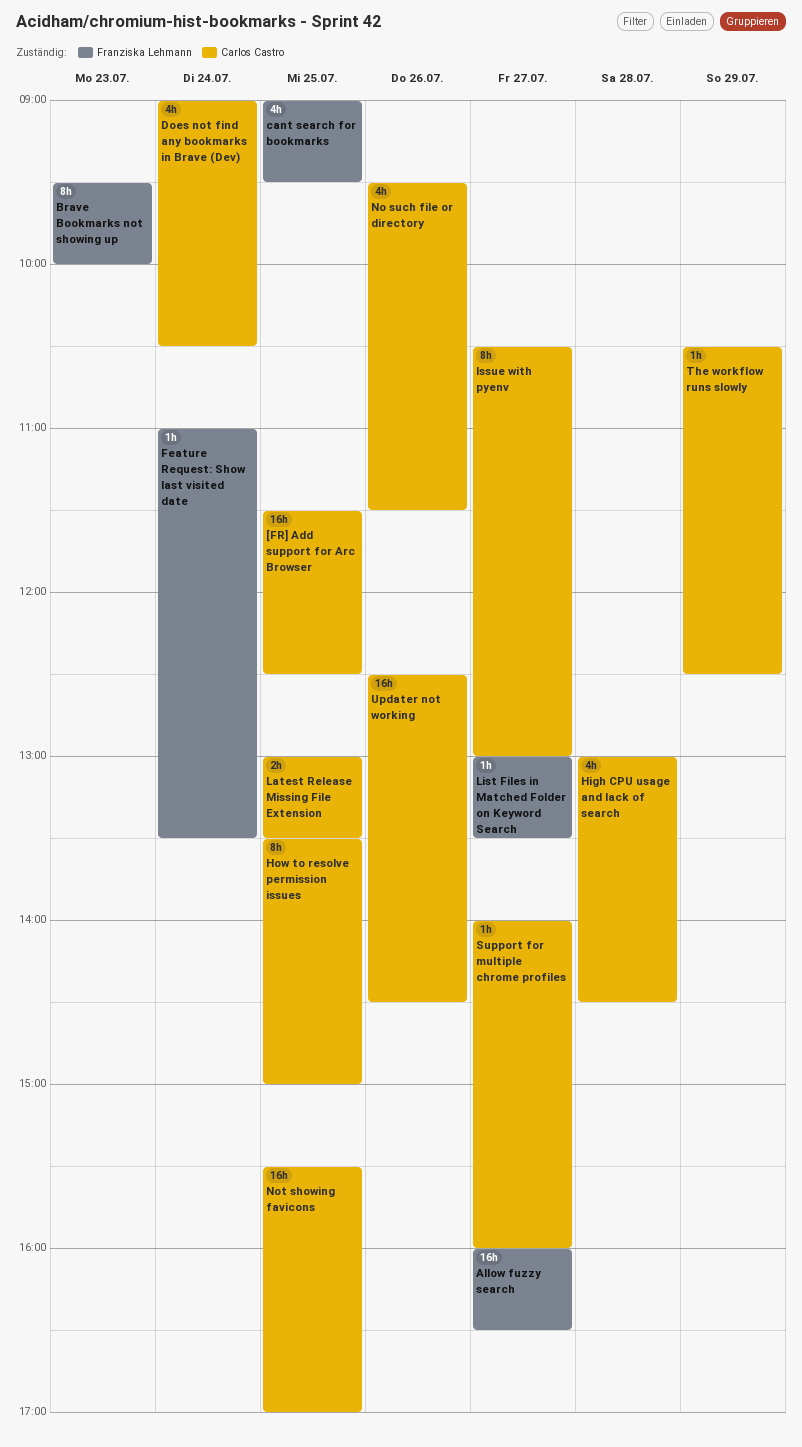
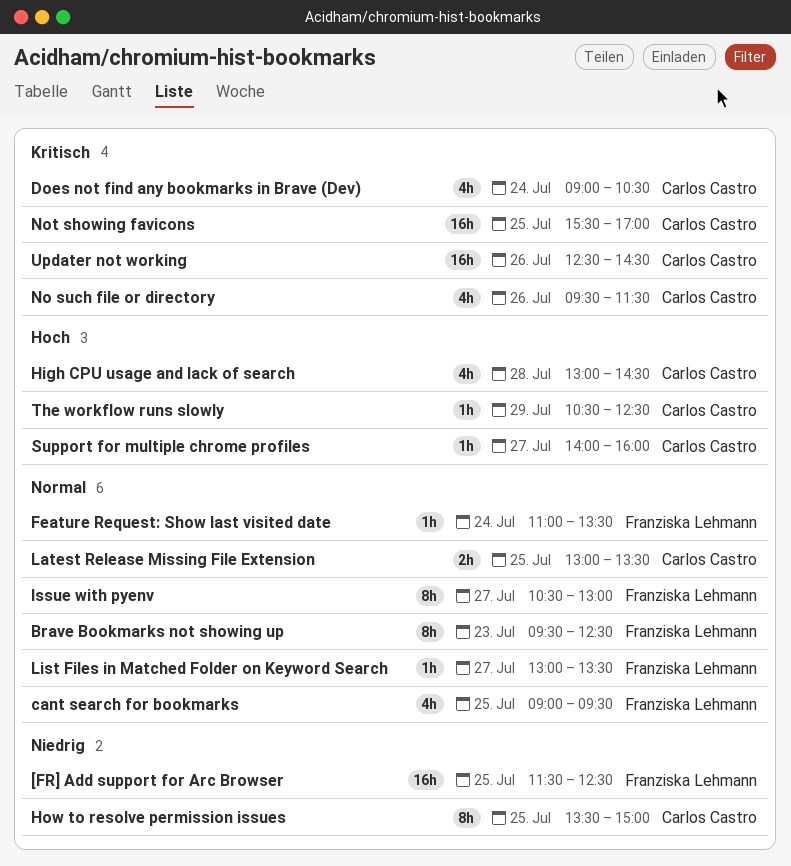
[FR] Add support for Arc Browser, owner: Carlos Castro -> Franziska Lehmann
Allow fuzzy search: present -> none
Brave Bookmarks not showing up, ends: 10:00 -> 12:30
Issue with pyenv, owner: Carlos Castro -> Franziska Lehmann

